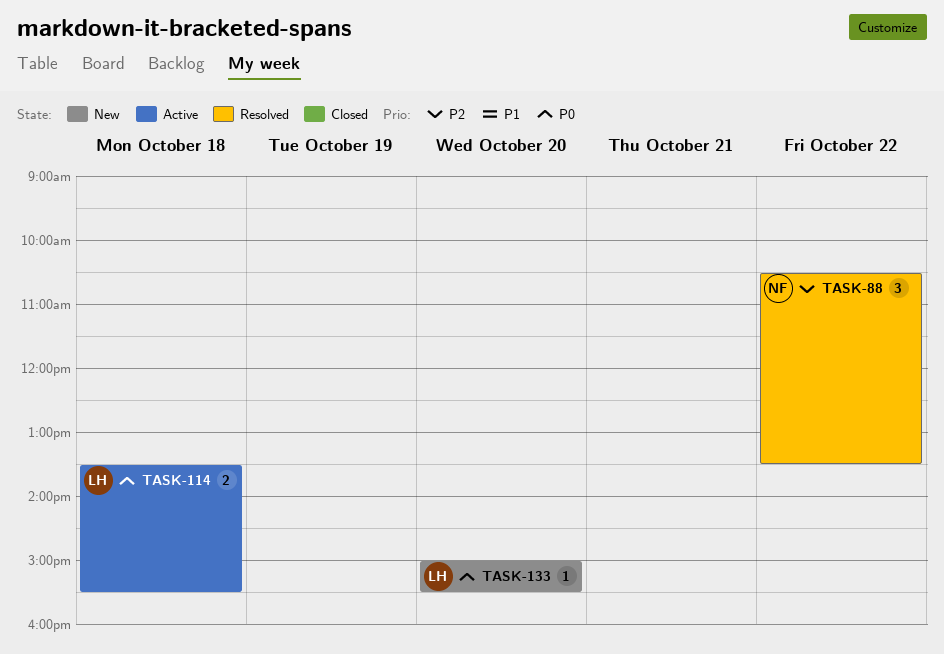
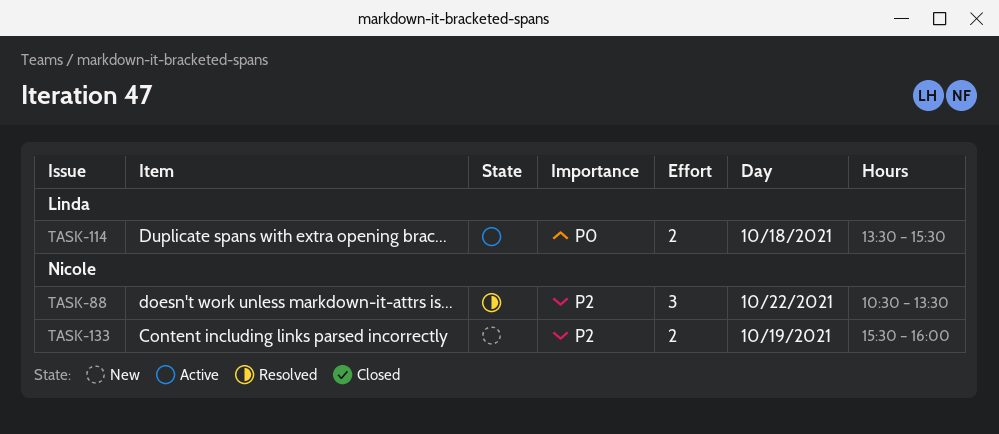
TASK-133, owner: Linda -> Nicole
TASK-133, priority: P0 -> P2
TASK-133, estimate: 1 -> 2
TASK-133, day: Oct 20 -> Oct 19
TASK-133, begins: 15:00 -> 15:30
TASK-133, ends: 15:30 -> 16:00

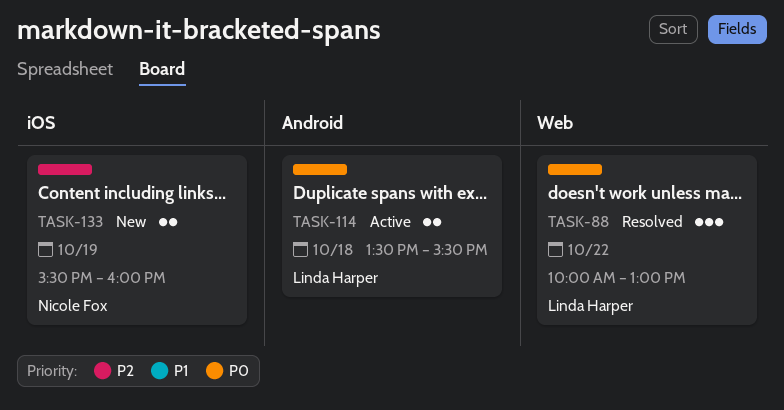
TASK-88, owner: Nicole Fox -> Linda Harper
TASK-88, priority: P2 -> P0
TASK-88, begins: 10:30 -> 10:00
TASK-88, ends: 13:30 -> 13:00

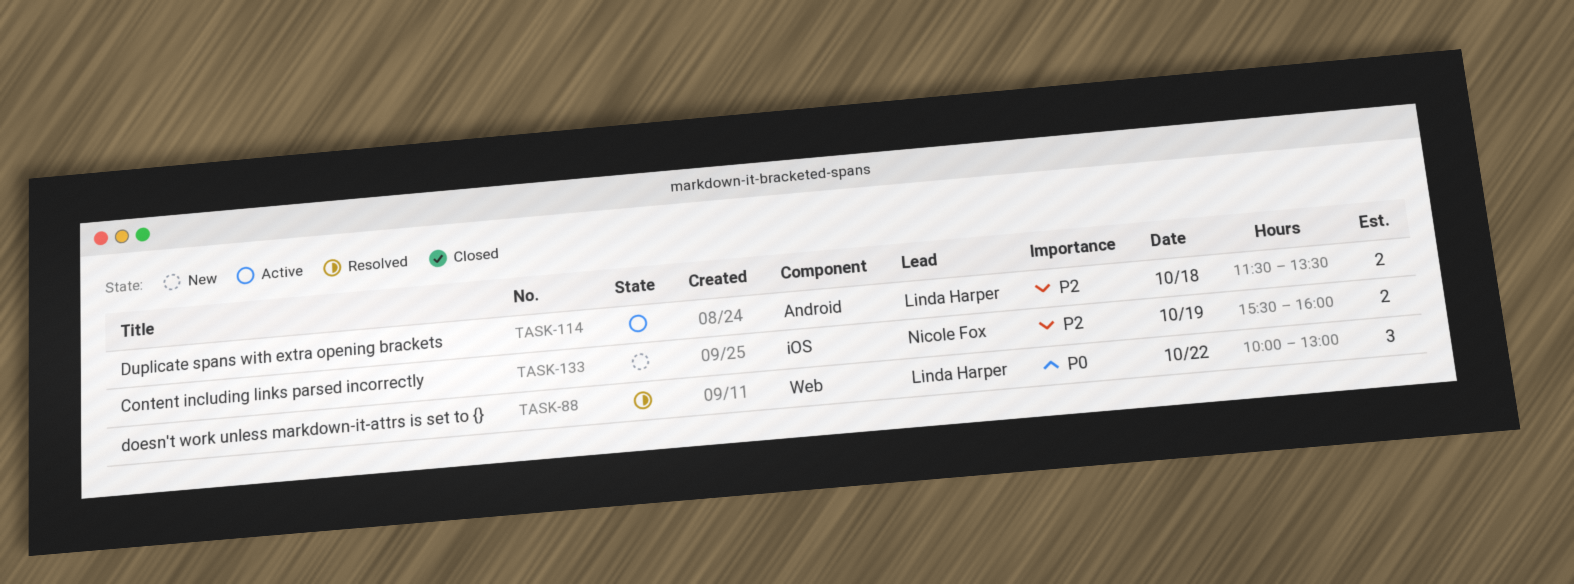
TASK-114, priority: P0 -> P2
TASK-114, begins: 13:30 -> 11:30
TASK-114, ends: 15:30 -> 13:30

